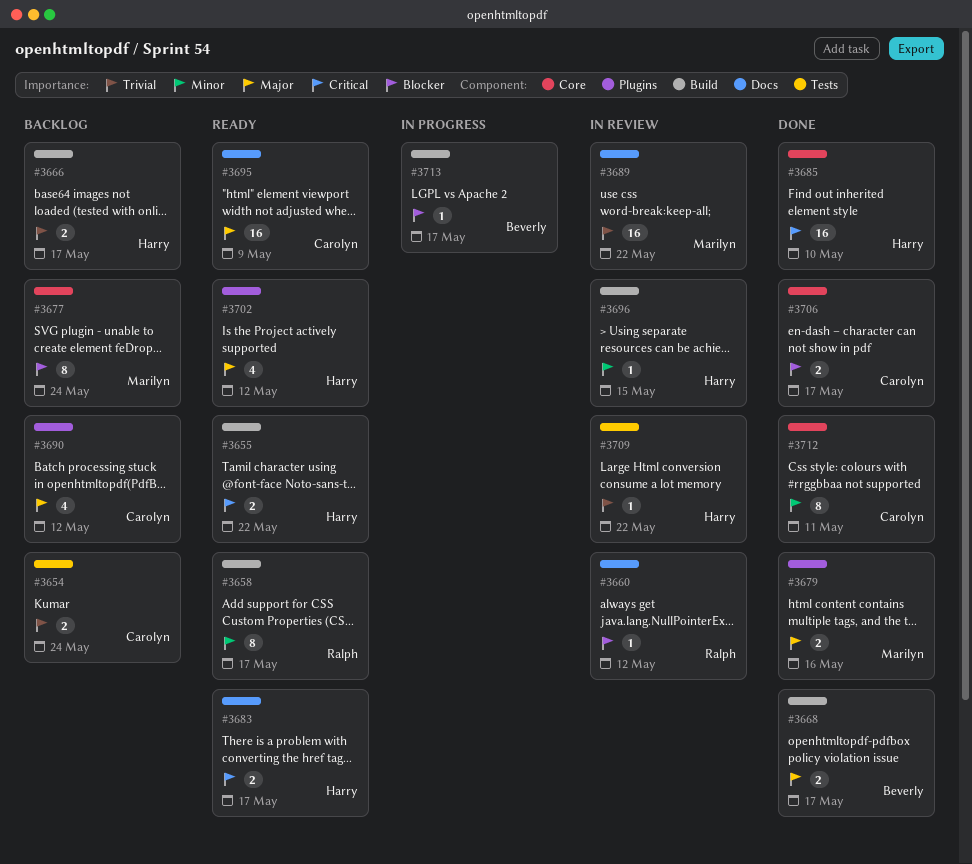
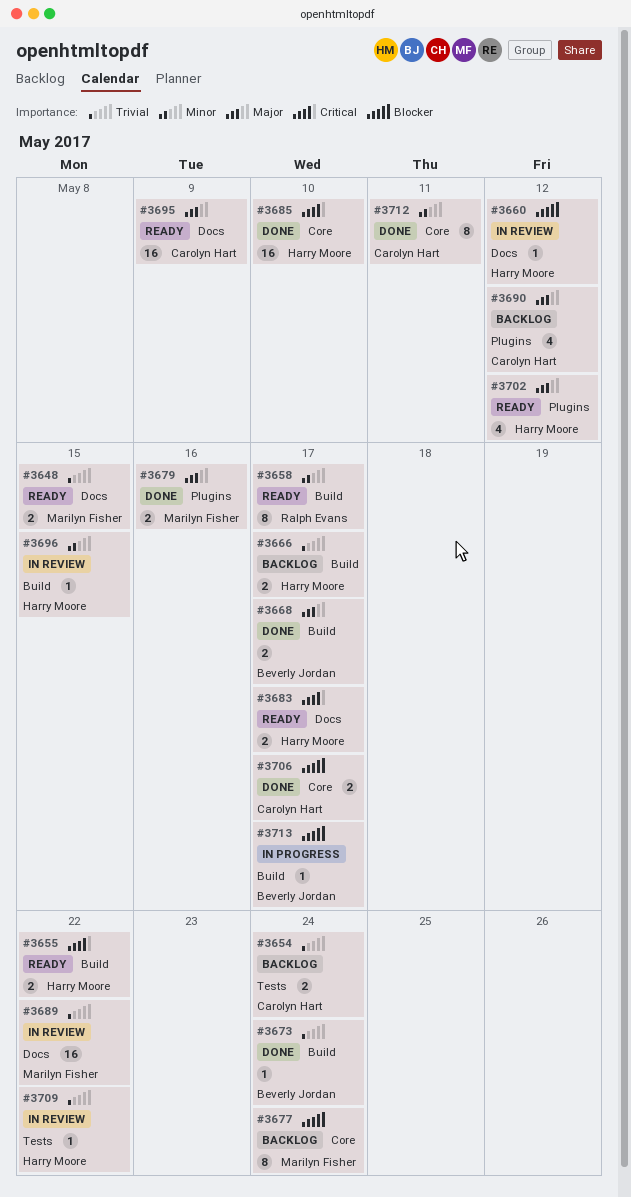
#3648: none -> present
#3660, owner: Ralph Evans -> Harry Moore
#3673: none -> present

